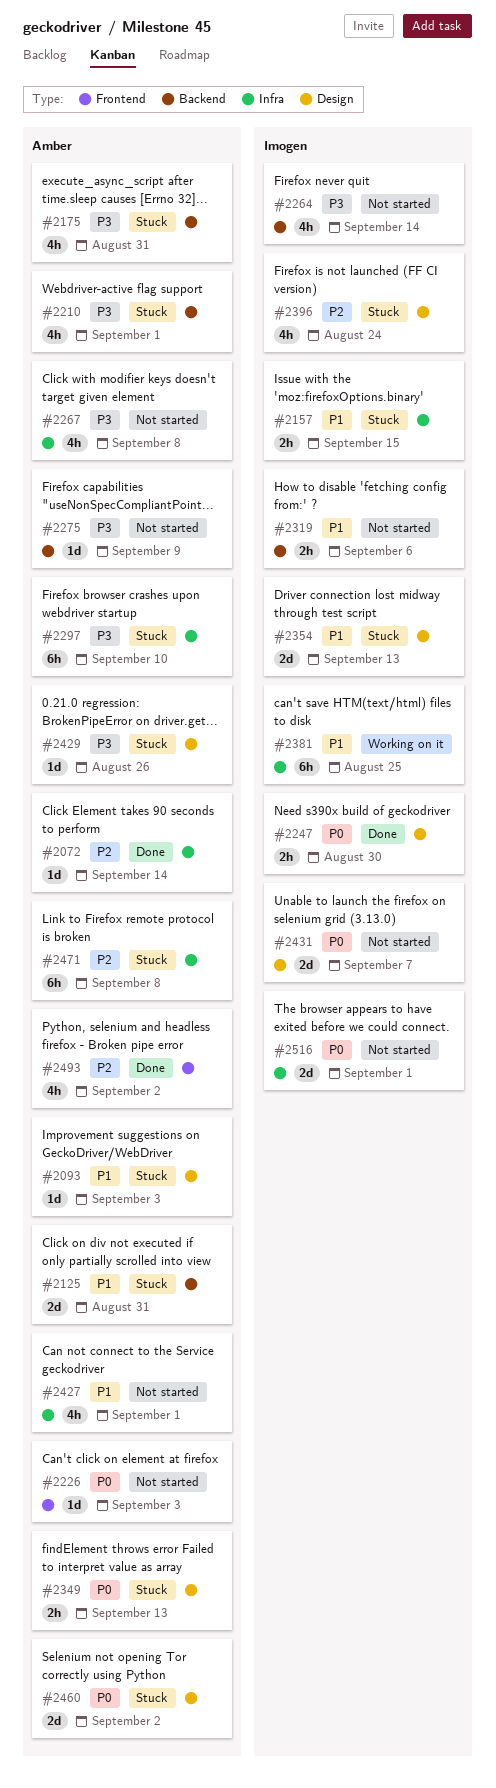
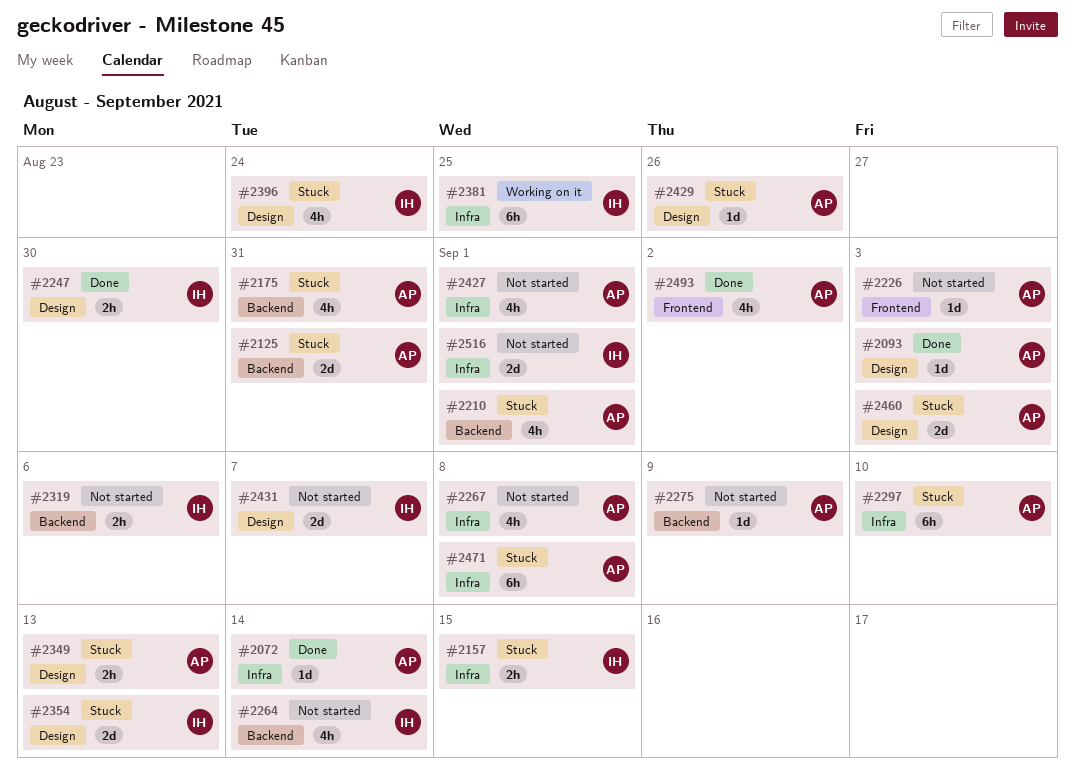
#2093, status: Stuck -> Done
#2460, due: Sep 2 -> Sep 3

